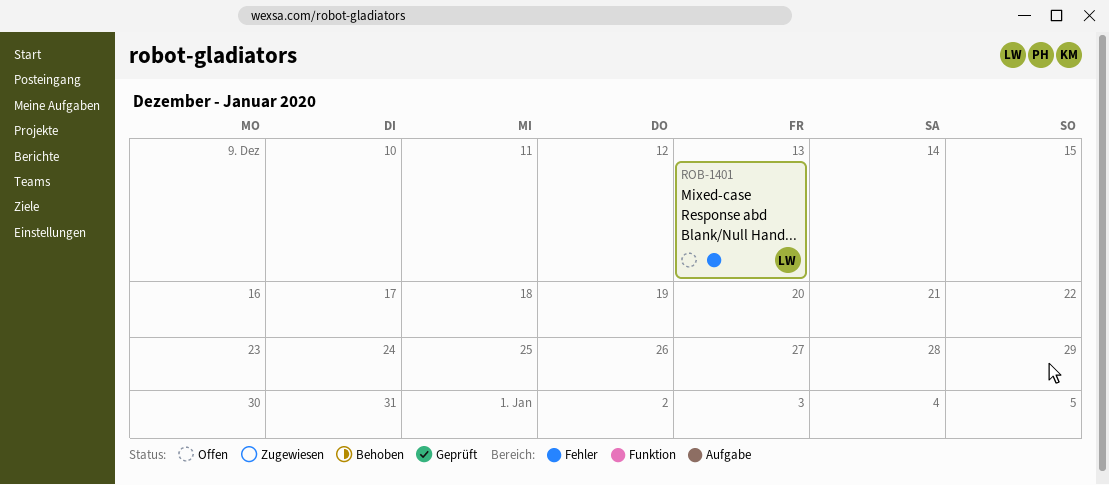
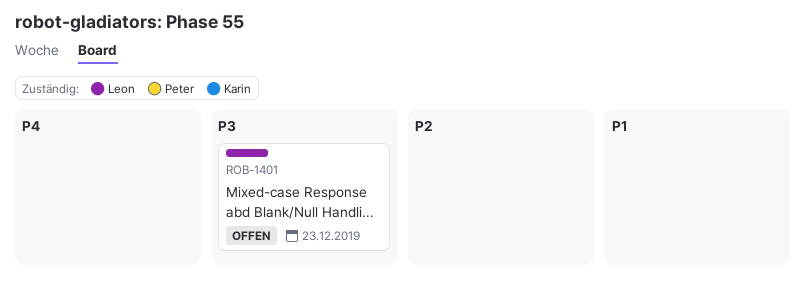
ROB-1401, due: Dec 13 -> Dec 23

